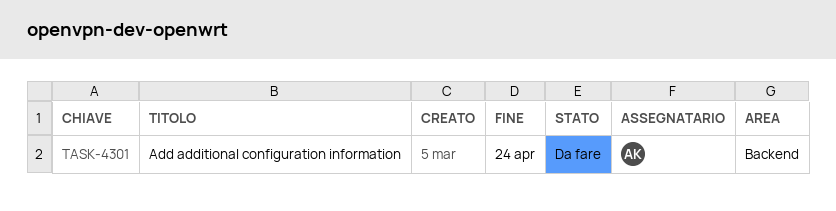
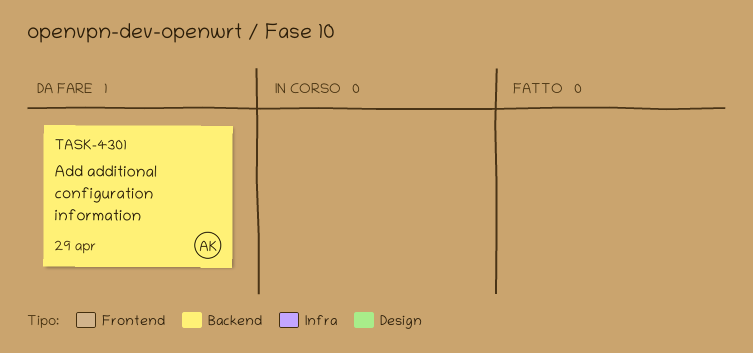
TASK-4301, due: Apr 24 -> Apr 29

